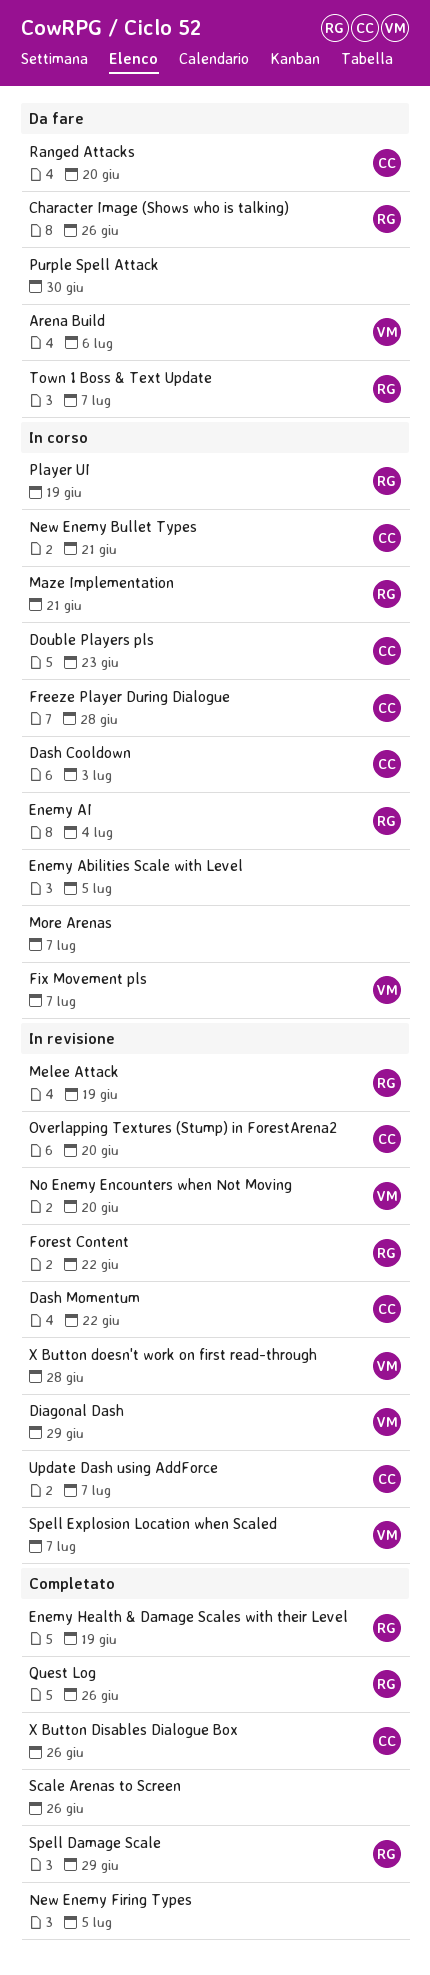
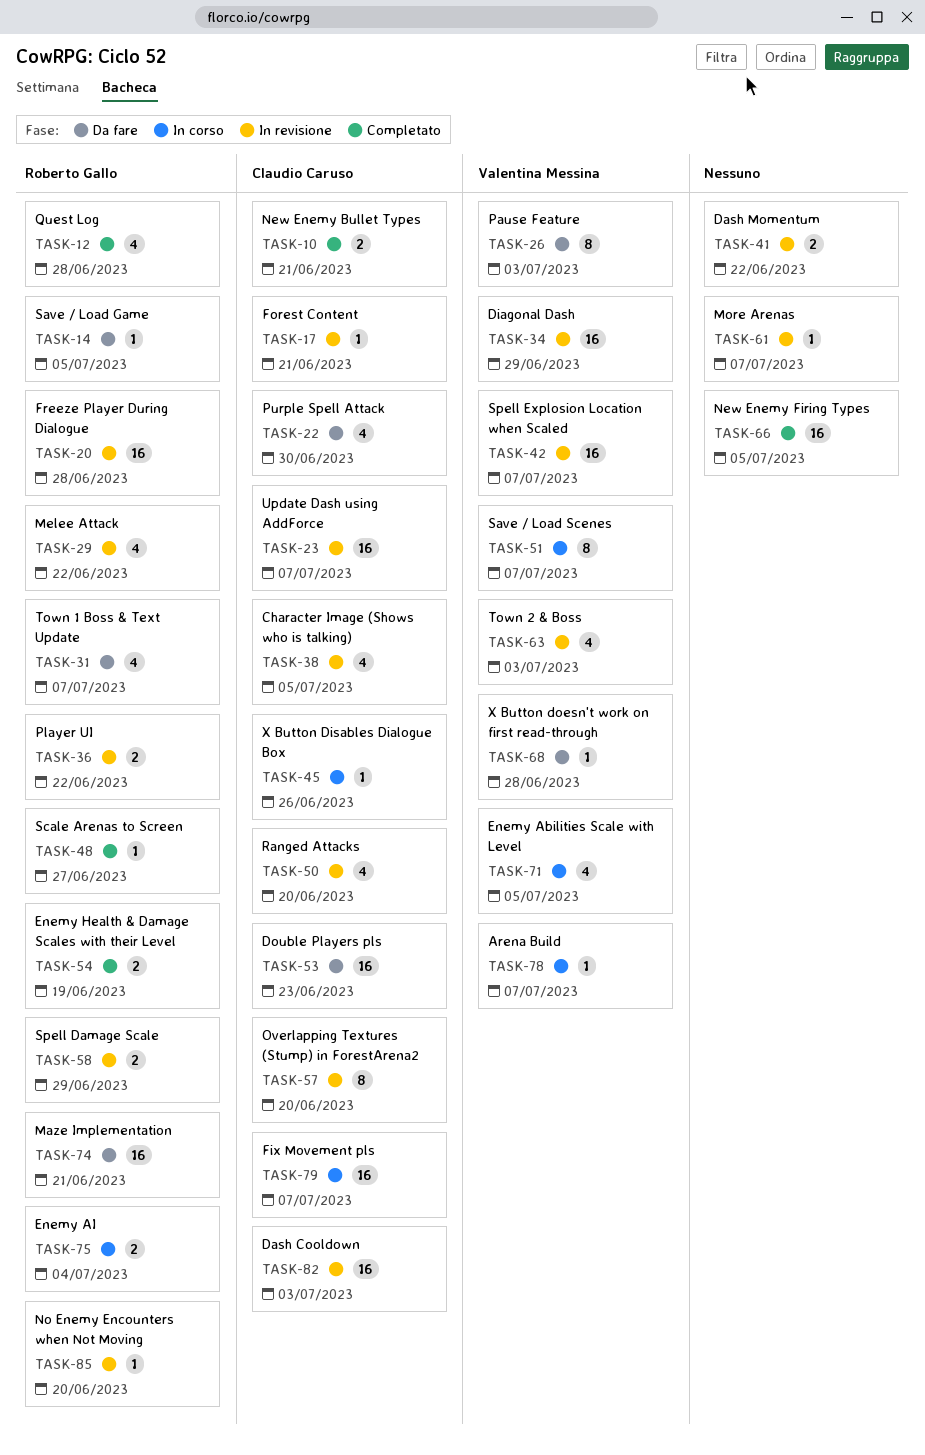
Arena Build, status: Da fare -> In corso
Arena Build, due: Jul 6 -> Jul 7
Character Image (Shows who is talking), status: Da fare -> In revisione
Character Image (Shows who is talking), owner: Roberto Gallo -> Claudio Caruso
Character Image (Shows who is talking), due: Jun 26 -> Jul 5
Dash Cooldown, status: In corso -> In revisione
Dash Momentum, owner: Claudio Caruso -> none
Double Players pls, status: In corso -> Da fare
Enemy Abilities Scale with Level, owner: none -> Valentina Messina
Fix Movement pls, owner: Valentina Messina -> Claudio Caruso
Forest Content, owner: Roberto Gallo -> Claudio Caruso
Forest Content, due: Jun 22 -> Jun 21
Freeze Player During Dialogue, status: In corso -> In revisione
Freeze Player During Dialogue, owner: Claudio Caruso -> Roberto Gallo
Maze Implementation, status: In corso -> Da fare
Melee Attack, due: Jun 19 -> Jun 22
More Arenas, status: In corso -> In revisione
New Enemy Bullet Types, status: In corso -> Completato
No Enemy Encounters when Not Moving, owner: Valentina Messina -> Roberto Gallo
Pause Feature: none -> present
Player UI, status: In corso -> In revisione
Player UI, due: Jun 19 -> Jun 22
Purple Spell Attack, owner: none -> Claudio Caruso
Quest Log, due: Jun 26 -> Jun 28
Ranged Attacks, status: Da fare -> In revisione
Save / Load Game: none -> present
Save / Load Scenes: none -> present
Scale Arenas to Screen, owner: none -> Roberto Gallo
Scale Arenas to Screen, due: Jun 26 -> Jun 27
Spell Damage Scale, status: Completato -> In revisione
Town 2 & Boss: none -> present
X Button Disables Dialogue Box, status: Completato -> In corso
X Button doesn't work on first read-through, status: In revisione -> Da fare

